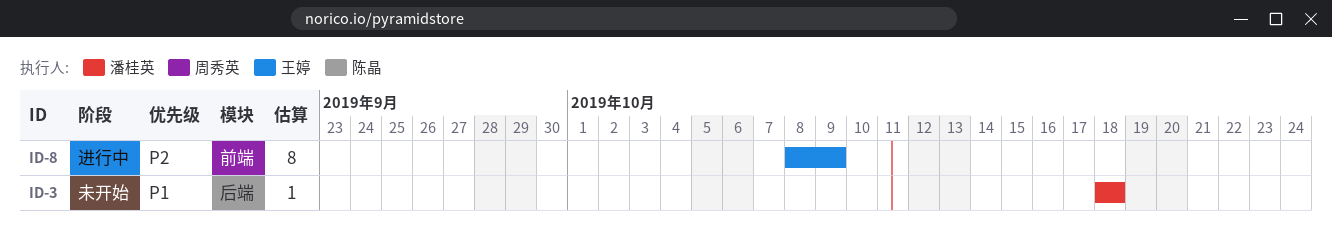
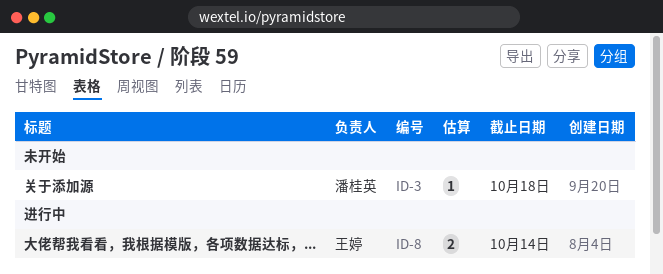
ID-8, estimate: 8 -> 2
ID-8, due: Oct 9 -> Oct 14

